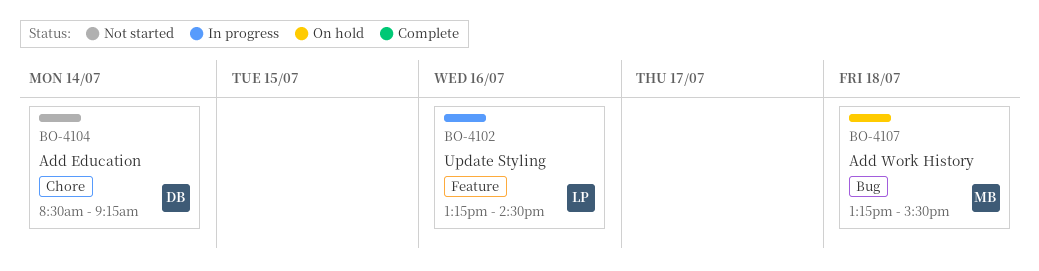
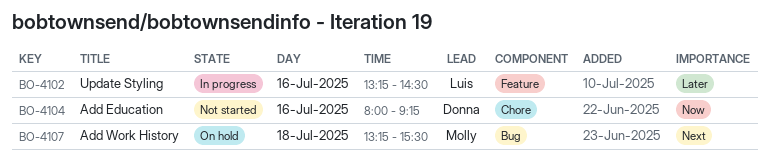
BO-4104, day: Jul 14 -> Jul 16
BO-4104, begins: 08:30 -> 08:00

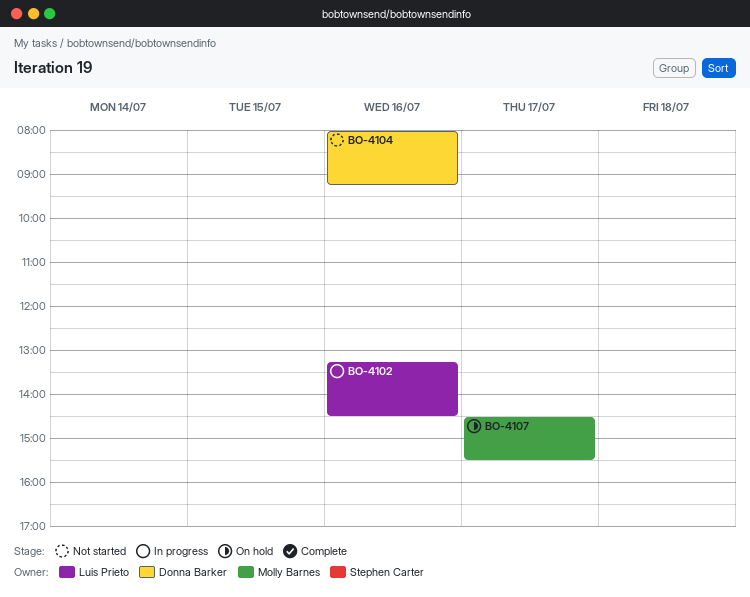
BO-4107, day: Jul 18 -> Jul 17
BO-4107, begins: 13:15 -> 14:30

